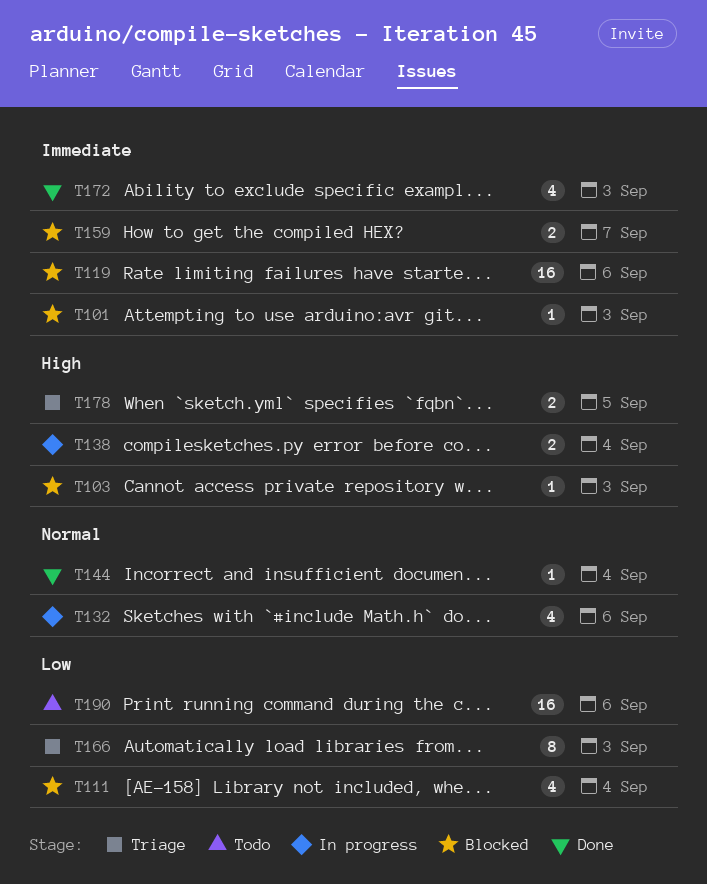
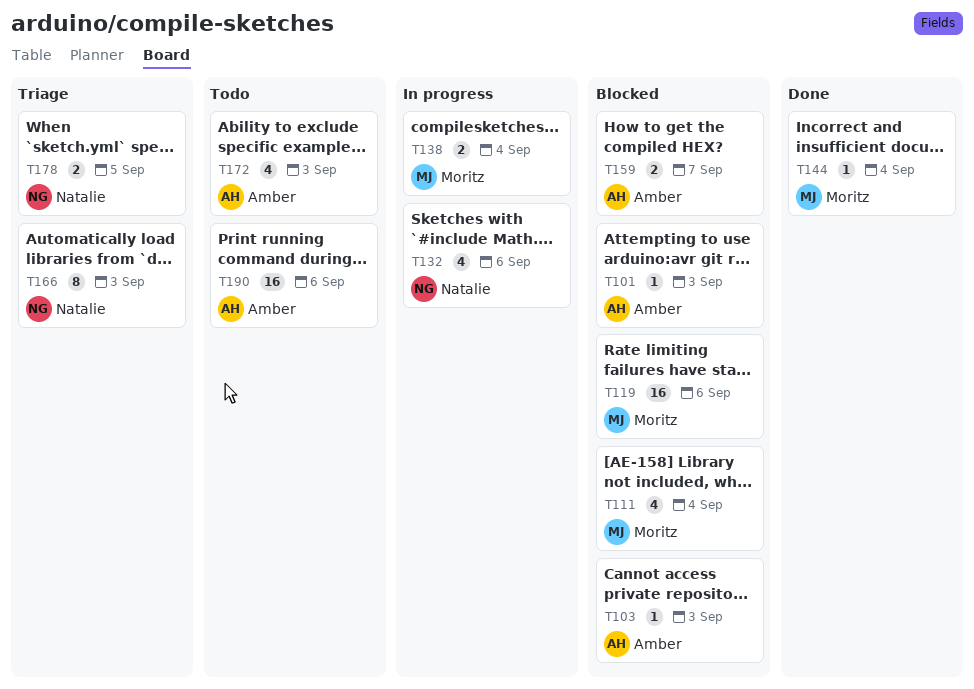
T172, status: Done -> Todo

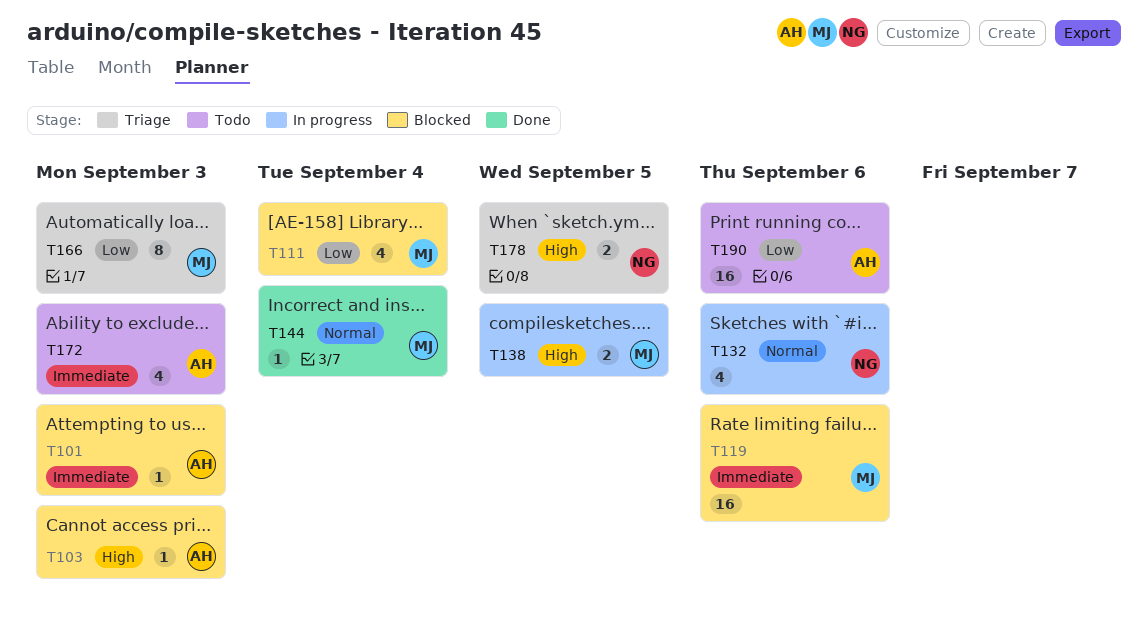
T138, due: Sep 4 -> Sep 5
T159: present -> none
T166, owner: Natalie -> Moritz

